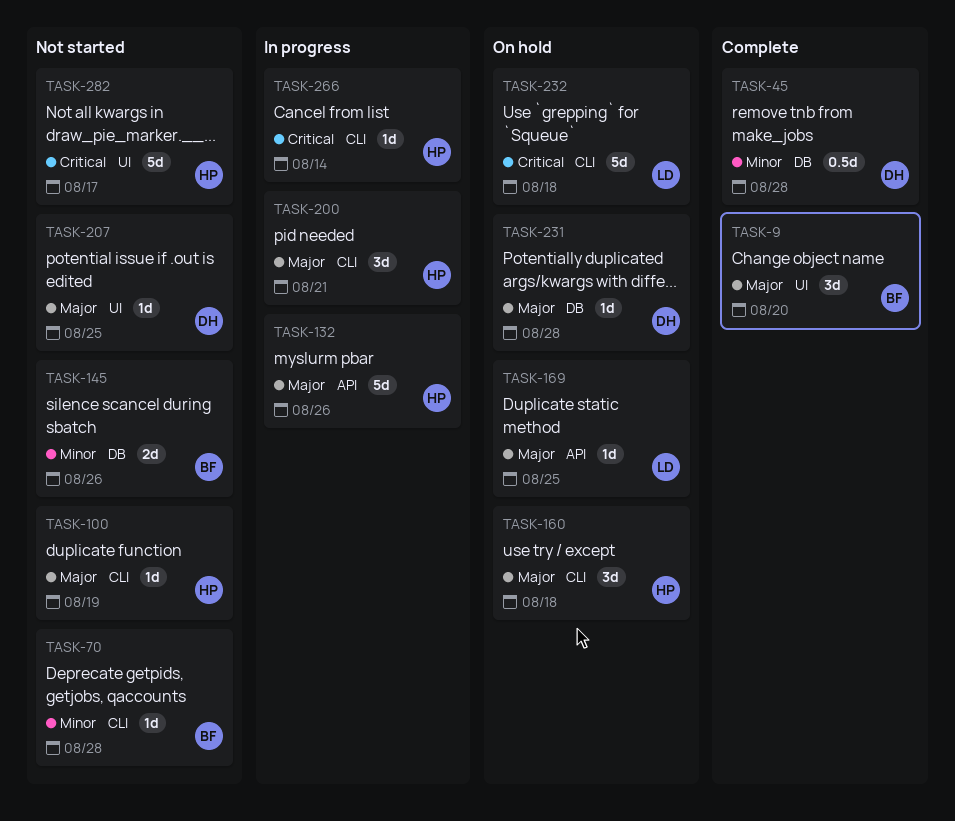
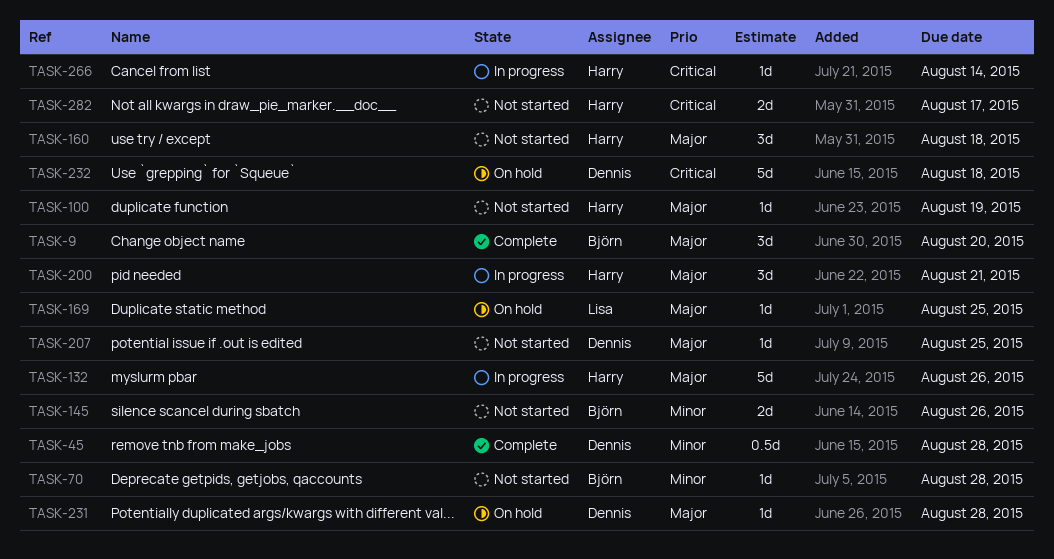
TASK-160, status: On hold -> Not started
TASK-232, owner: Lisa -> Dennis
TASK-282, estimate: 5d -> 2d

